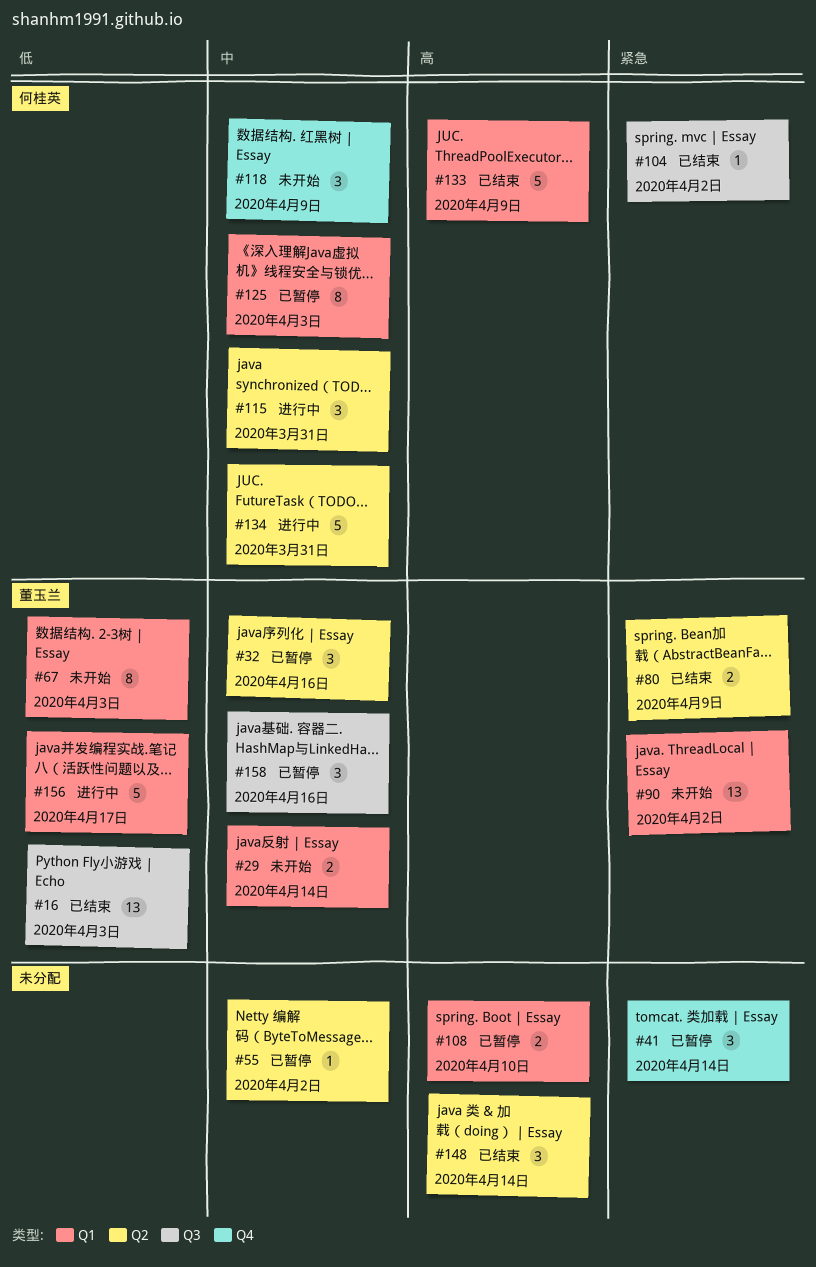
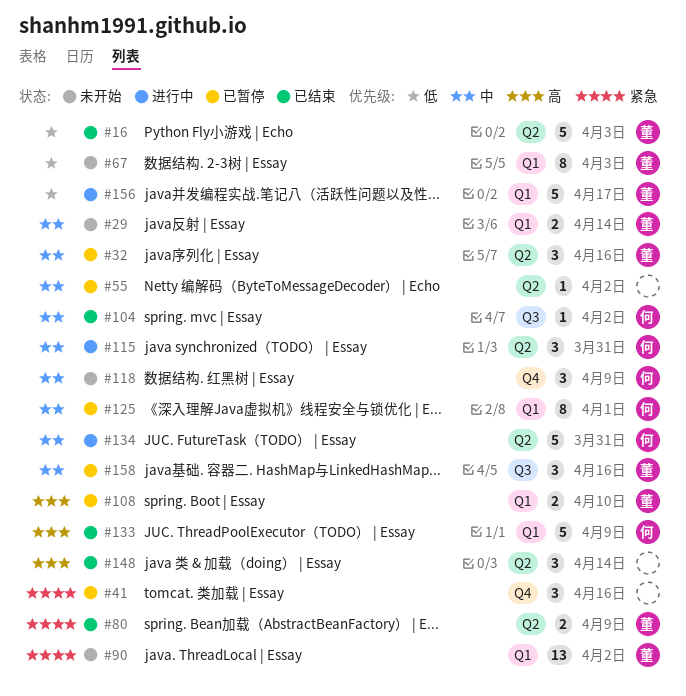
#16, label: Q3 -> Q2
#16, estimate: 13 -> 5
#41, due: Apr 14 -> Apr 16
#104, priority: 紧急 -> 中
#108, owner: none -> 董玉兰
#125, due: Apr 3 -> Apr 1

